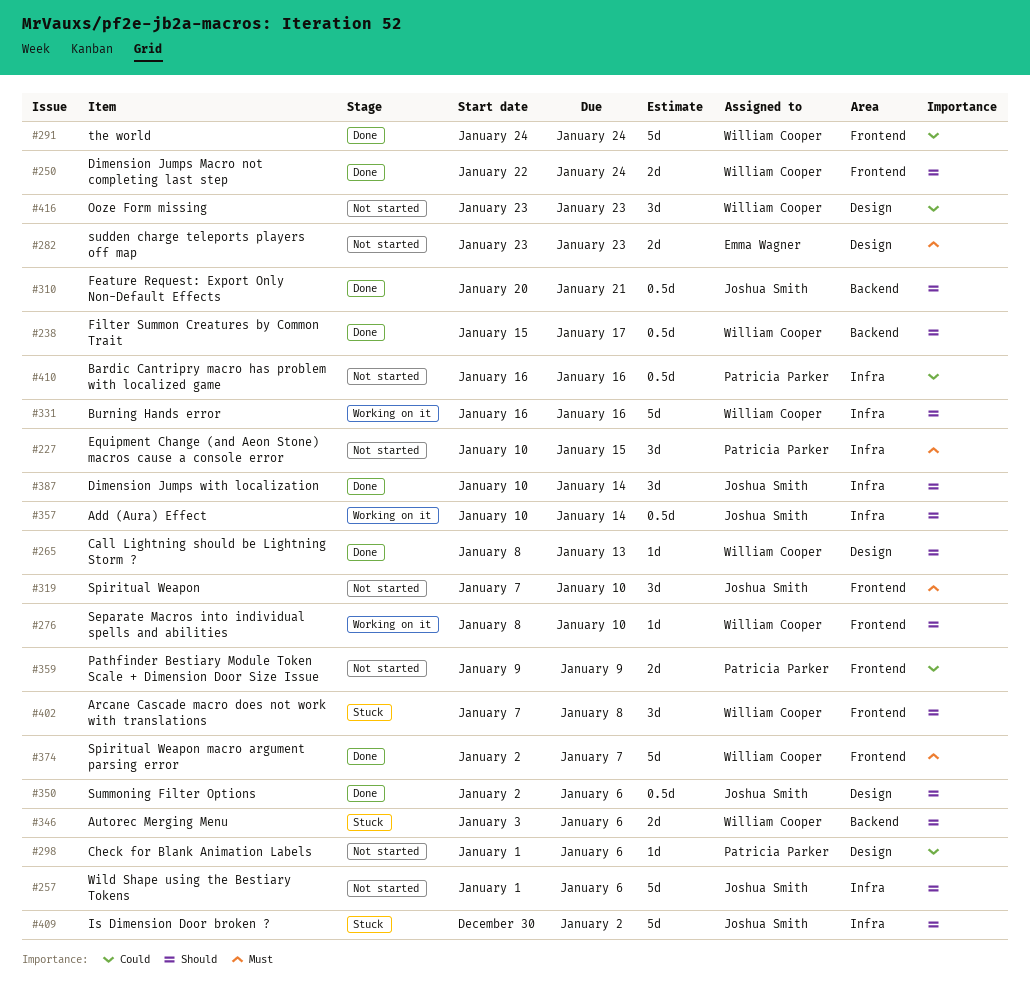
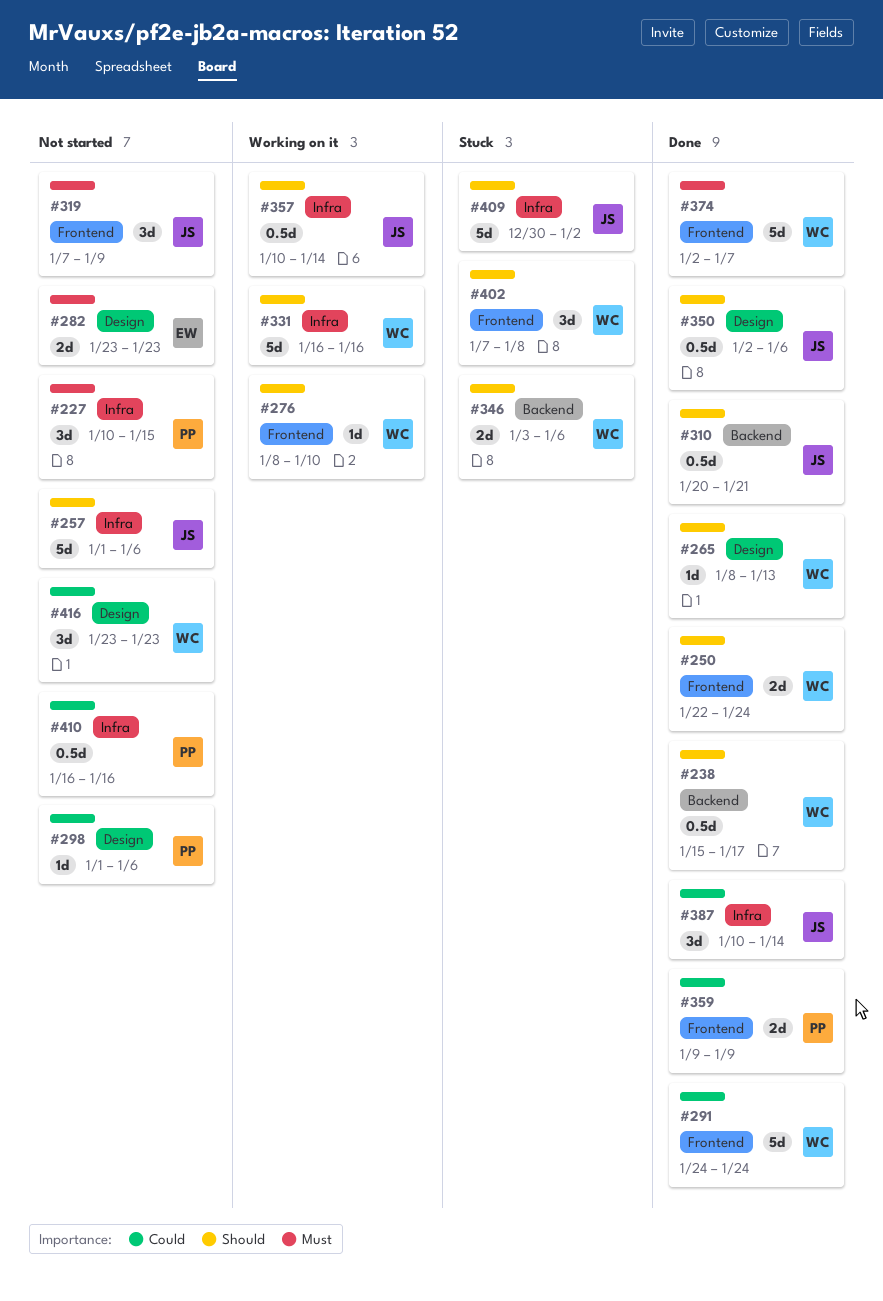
#319, due: Jan 10 -> Jan 9
#359, status: Not started -> Done
#387, priority: Should -> Could

